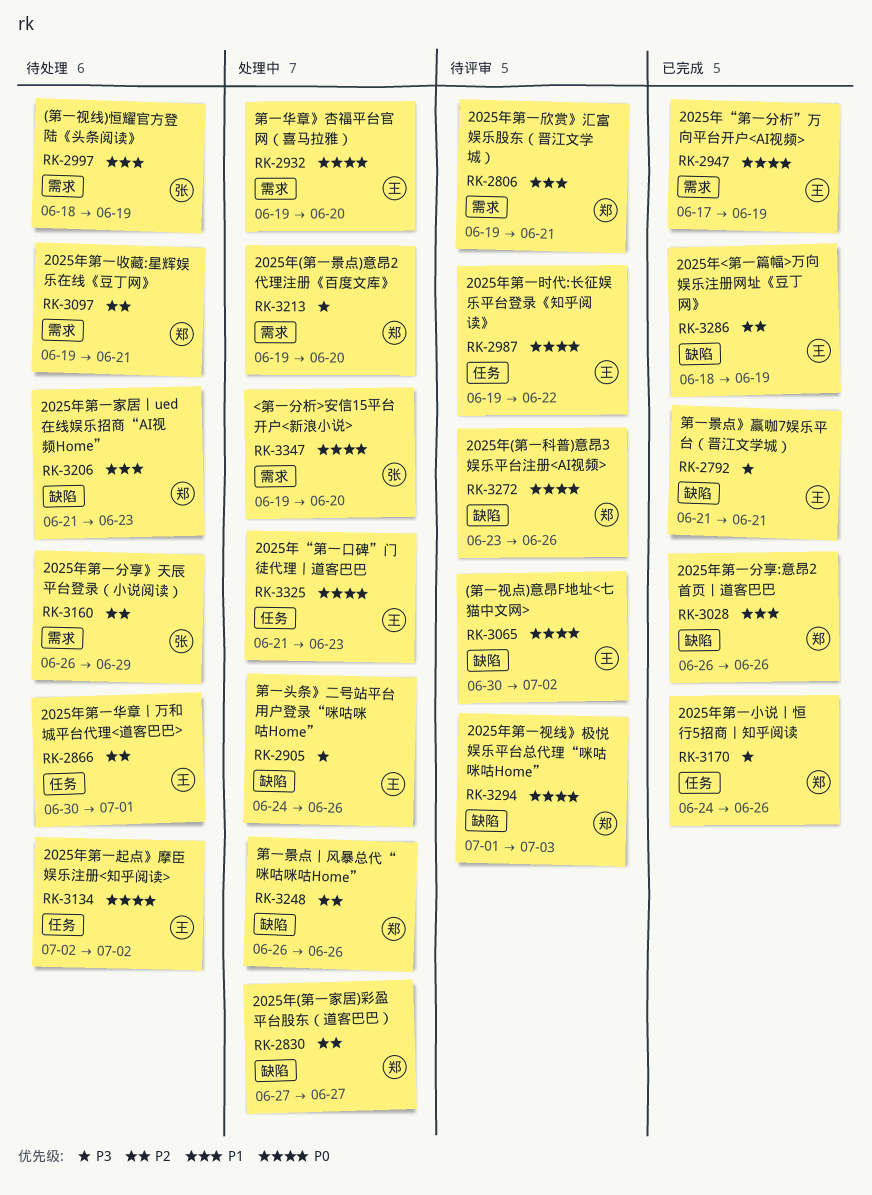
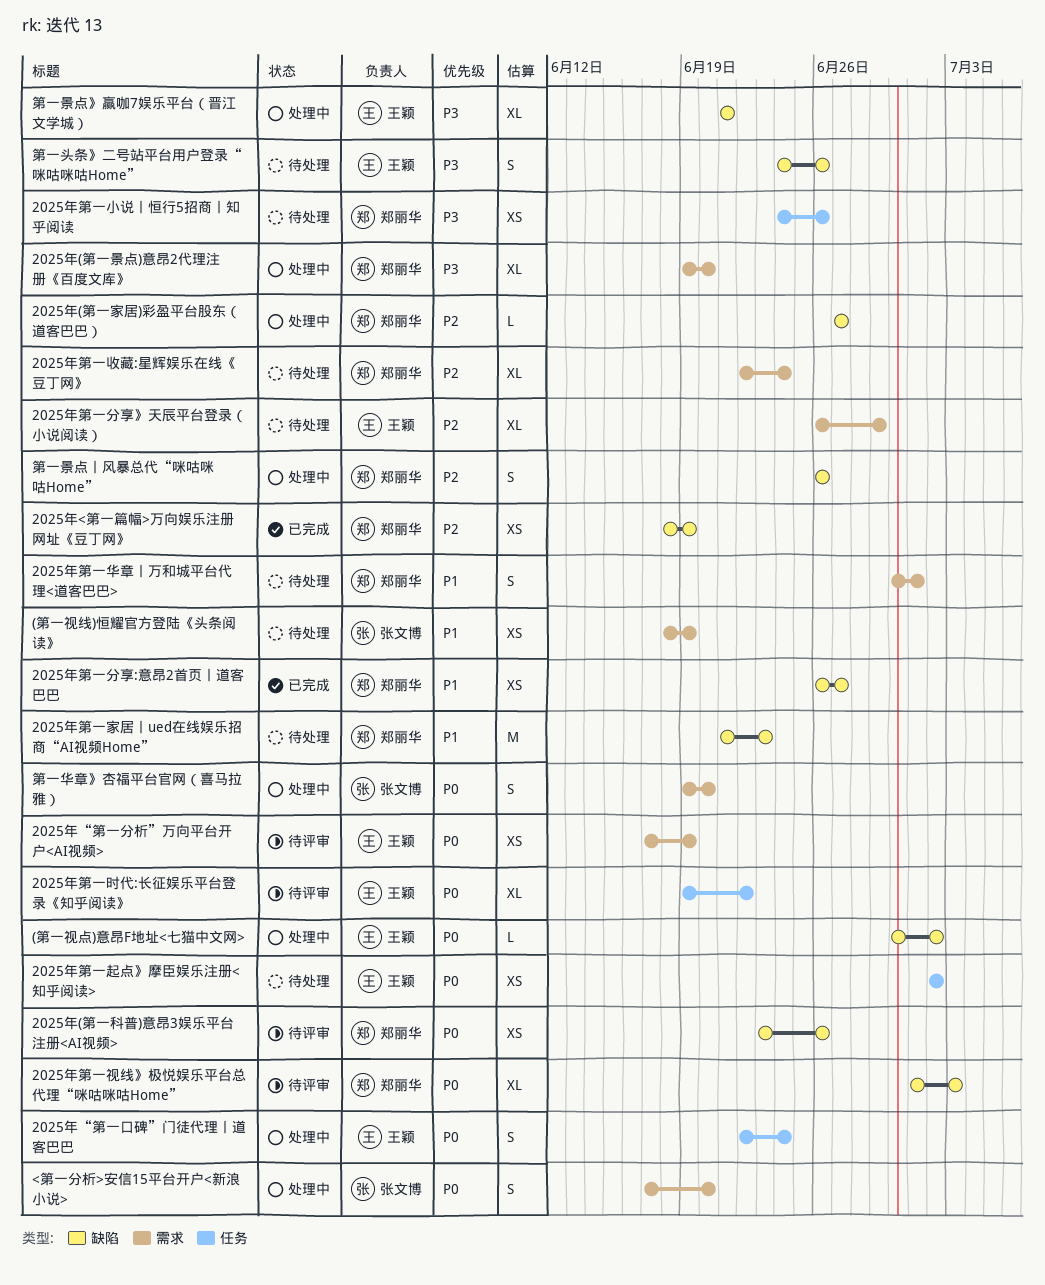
(第一视点)意昂F地址<七猫中文网>, status: 待评审 -> 处理中
2025年<第一篇幅>万向娱乐注册网址《豆丁网》, owner: 王颖 -> 郑丽华
2025年“第一分析”万向平台开户<AI视频>, status: 已完成 -> 待评审
2025年“第一口碑”门徒代理丨道客巴巴, start: Jun 21 -> Jun 22
2025年“第一口碑”门徒代理丨道客巴巴, due: Jun 23 -> Jun 24
2025年第一分享:意昂2首页丨道客巴巴, due: Jun 26 -> Jun 27
2025年第一分享》天辰平台登录（小说阅读）, owner: 张文博 -> 王颖
2025年第一华章丨万和城平台代理<道客巴巴>, owner: 王颖 -> 郑丽华
2025年第一华章丨万和城平台代理<道客巴巴>, priority: P2 -> P1
2025年第一华章丨万和城平台代理<道客巴巴>, label: 任务 -> 需求
2025年第一小说丨恒行5招商丨知乎阅读, status: 已完成 -> 待处理
2025年第一收藏:星辉娱乐在线《豆丁网》, start: Jun 19 -> Jun 22
2025年第一收藏:星辉娱乐在线《豆丁网》, due: Jun 21 -> Jun 24
2025年第一欣赏》汇富娱乐股东（晋江文学城）: present -> none
<第一分析>安信15平台开户<新浪小说>, start: Jun 19 -> Jun 17
第一华章》杏福平台官网（喜马拉雅）, owner: 王颖 -> 张文博
第一头条》二号站平台用户登录“咪咕咪咕Home”, status: 处理中 -> 待处理
第一景点》赢咖7娱乐平台（晋江文学城）, status: 已完成 -> 处理中

